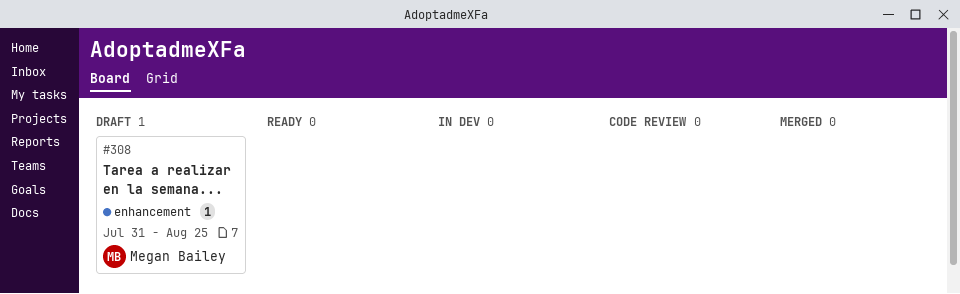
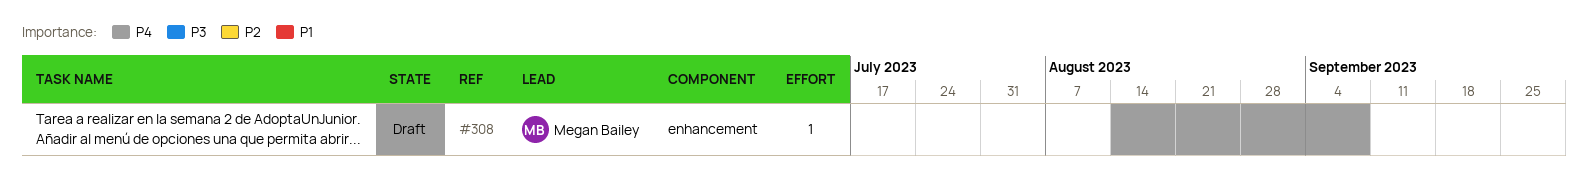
#308, start: Jul 31 -> Aug 14
#308, due: Aug 25 -> Sep 8

